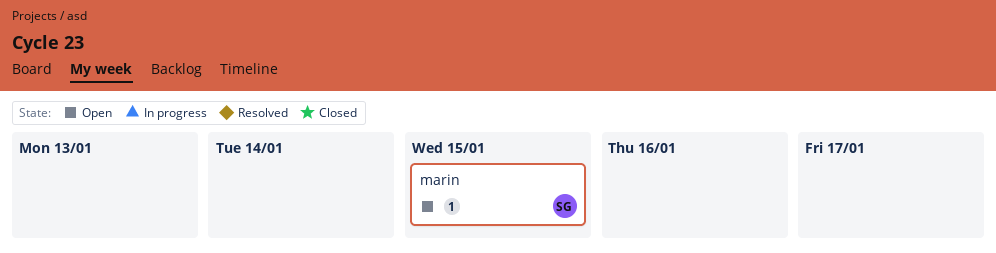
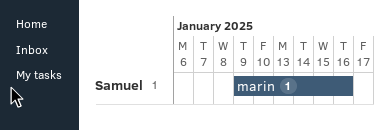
marin, due: Jan 15 -> Jan 16

